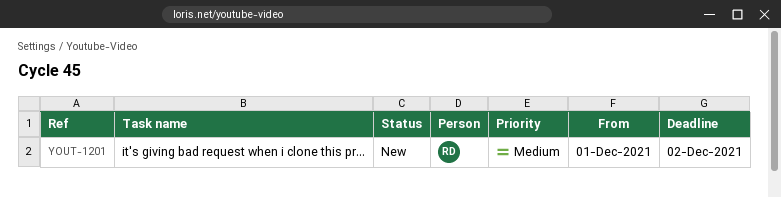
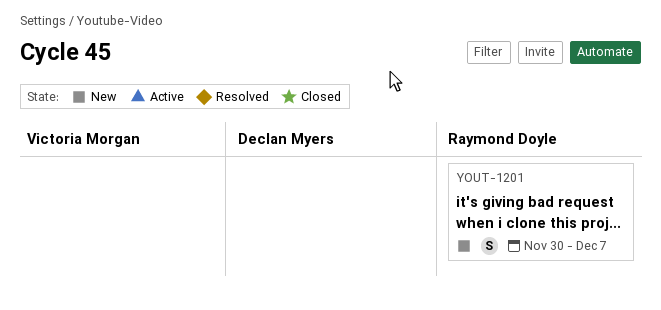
YOUT-1201, start: Dec 1 -> Nov 30
YOUT-1201, due: Dec 2 -> Dec 7

